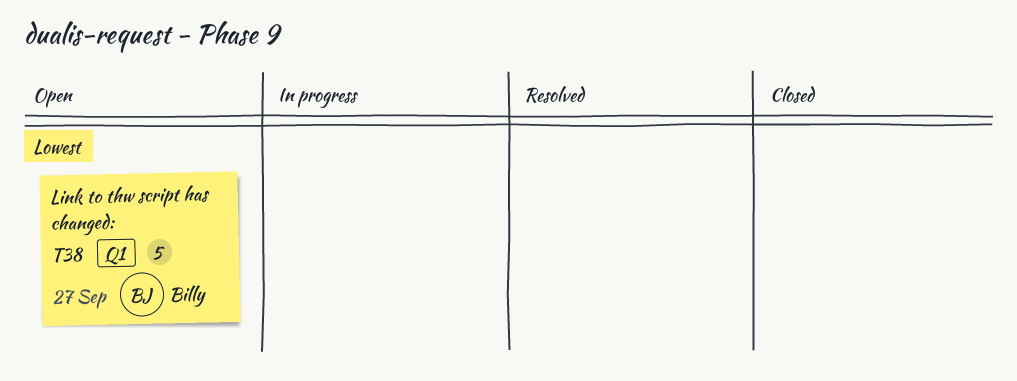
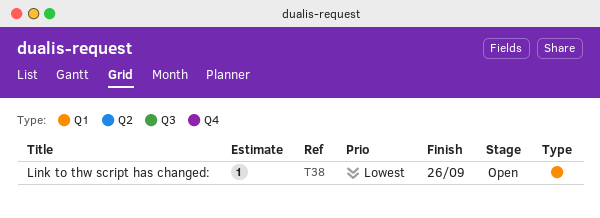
T38, estimate: 5 -> 1
T38, due: Sep 27 -> Sep 26

